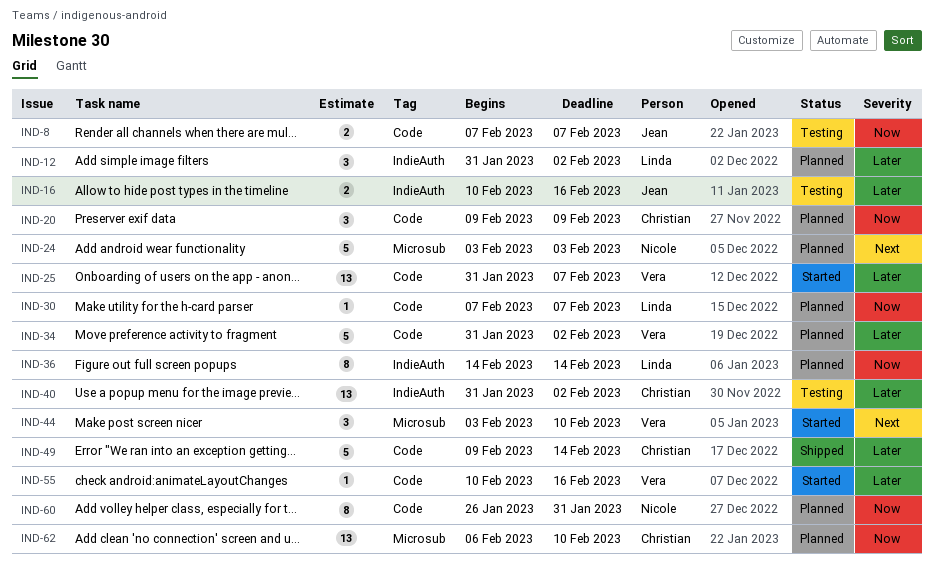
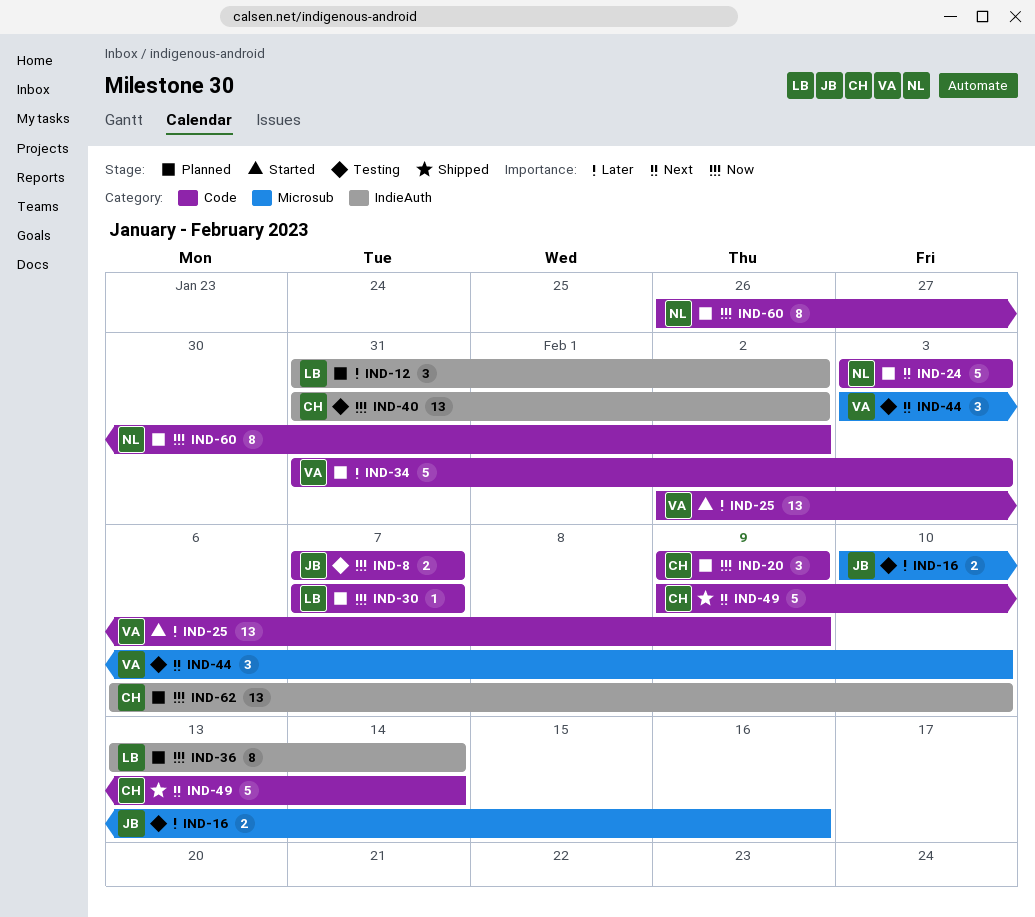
IND-16, label: IndieAuth -> Microsub
IND-24, label: Microsub -> Code
IND-25, start: Jan 31 -> Feb 2
IND-25, due: Feb 7 -> Feb 9
IND-34, due: Feb 2 -> Feb 3
IND-36, start: Feb 14 -> Feb 13
IND-40, priority: Later -> Now
IND-44, status: Started -> Testing
IND-49, priority: Later -> Next
IND-55: present -> none
IND-60, due: Jan 31 -> Feb 2
IND-62, label: Microsub -> IndieAuth

